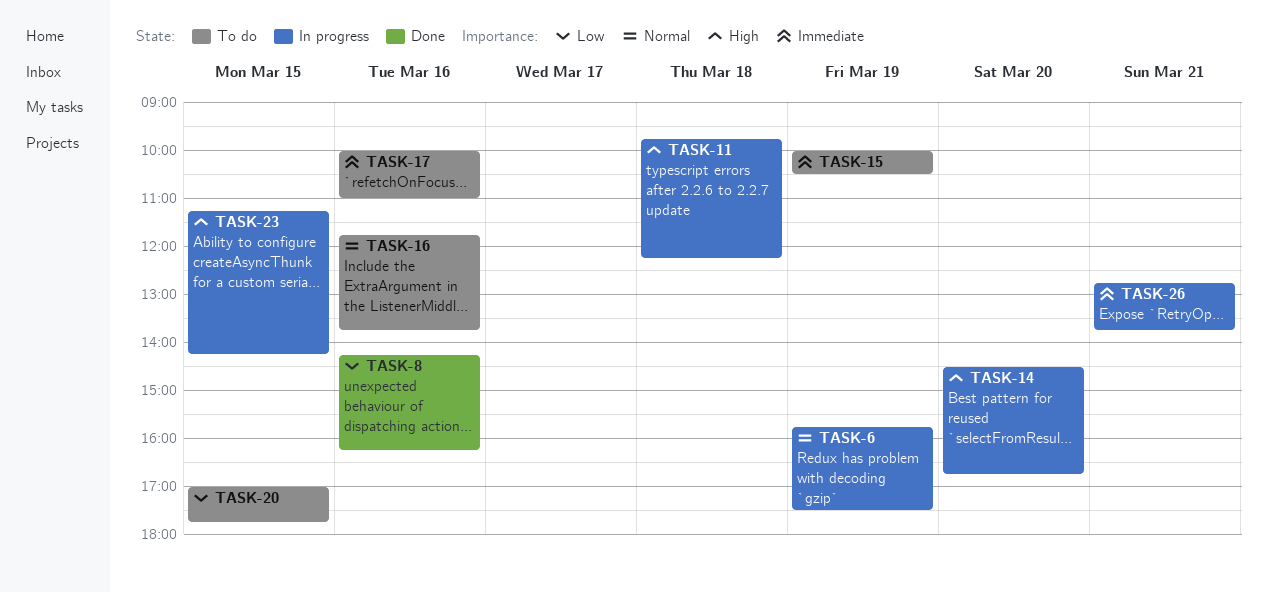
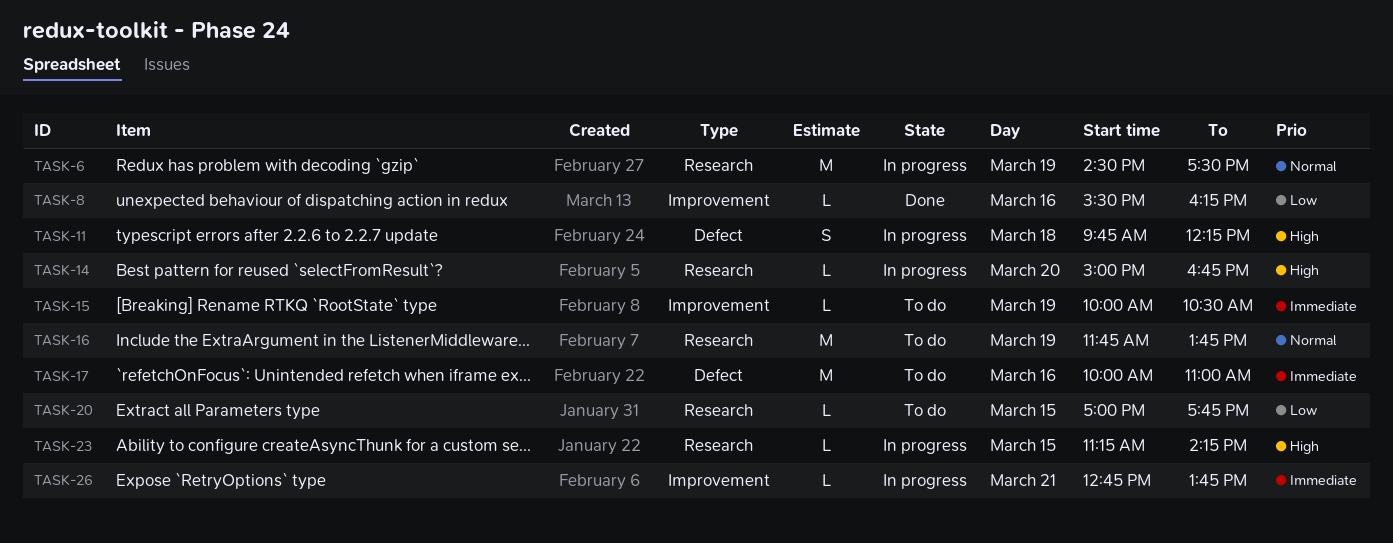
TASK-6, begins: 15:45 -> 14:30
TASK-8, begins: 14:15 -> 15:30
TASK-14, begins: 14:30 -> 15:00
TASK-16, day: Mar 16 -> Mar 19

